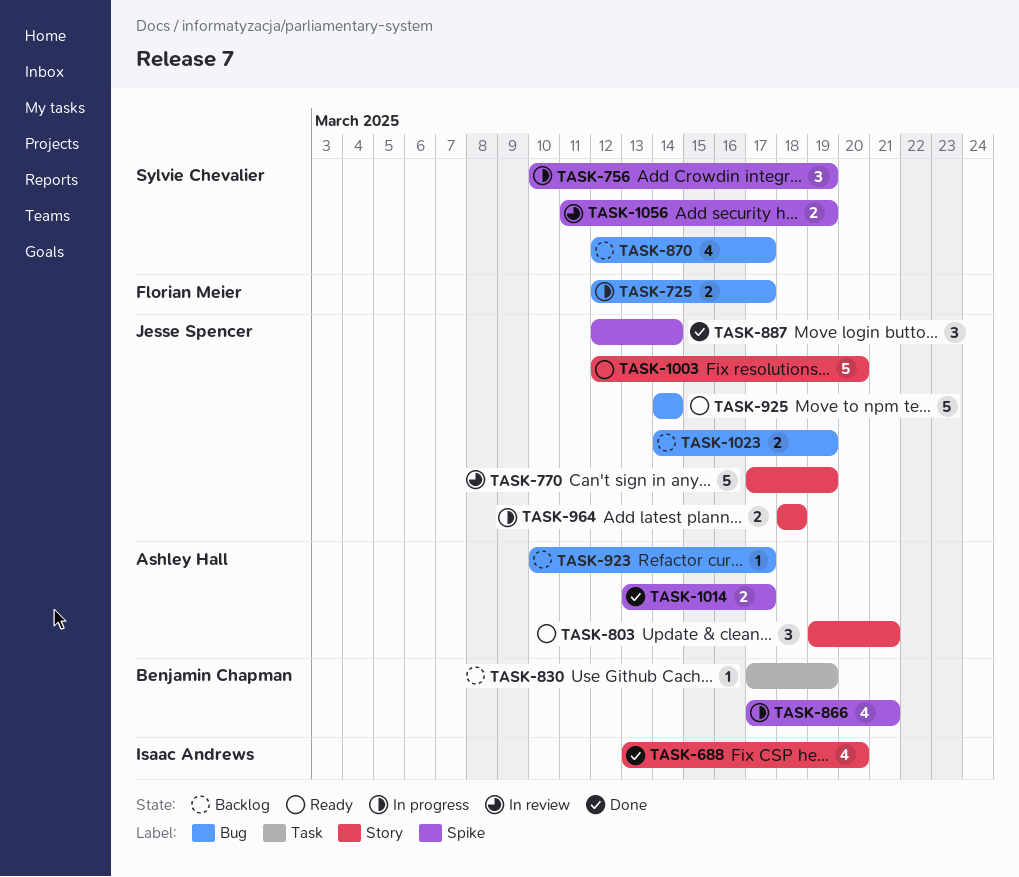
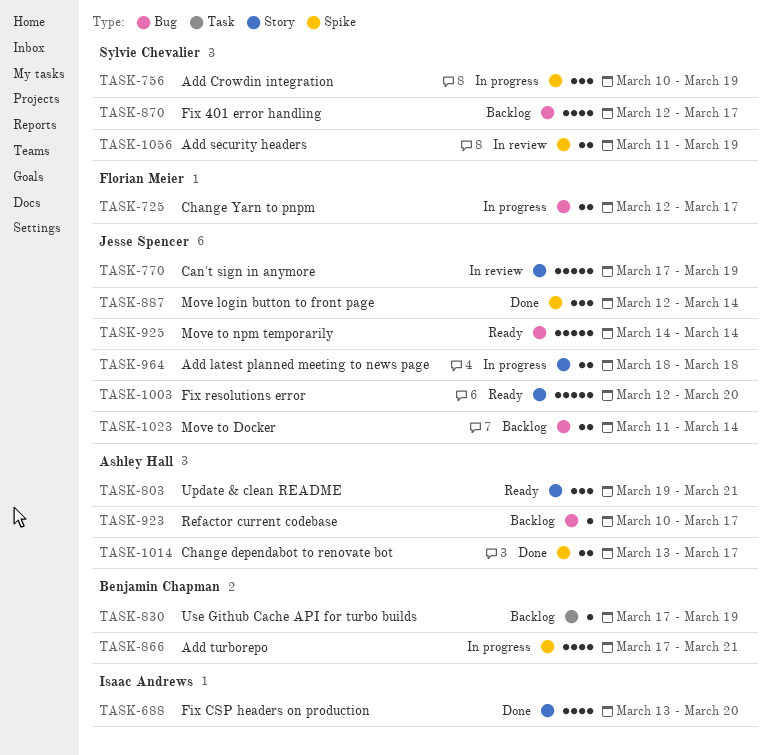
TASK-1023, start: Mar 14 -> Mar 11
TASK-1023, due: Mar 19 -> Mar 14

